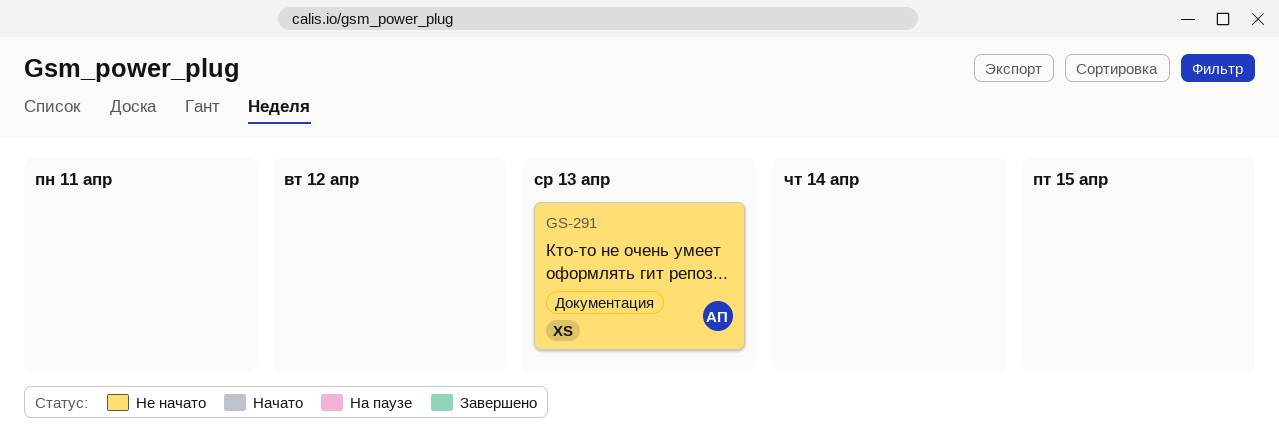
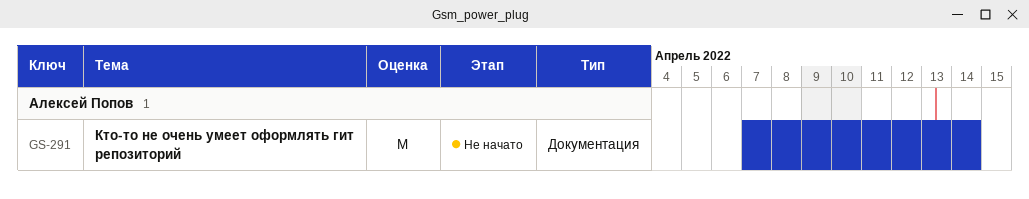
GS-291, estimate: XS -> M
GS-291, due: Apr 13 -> Apr 14

